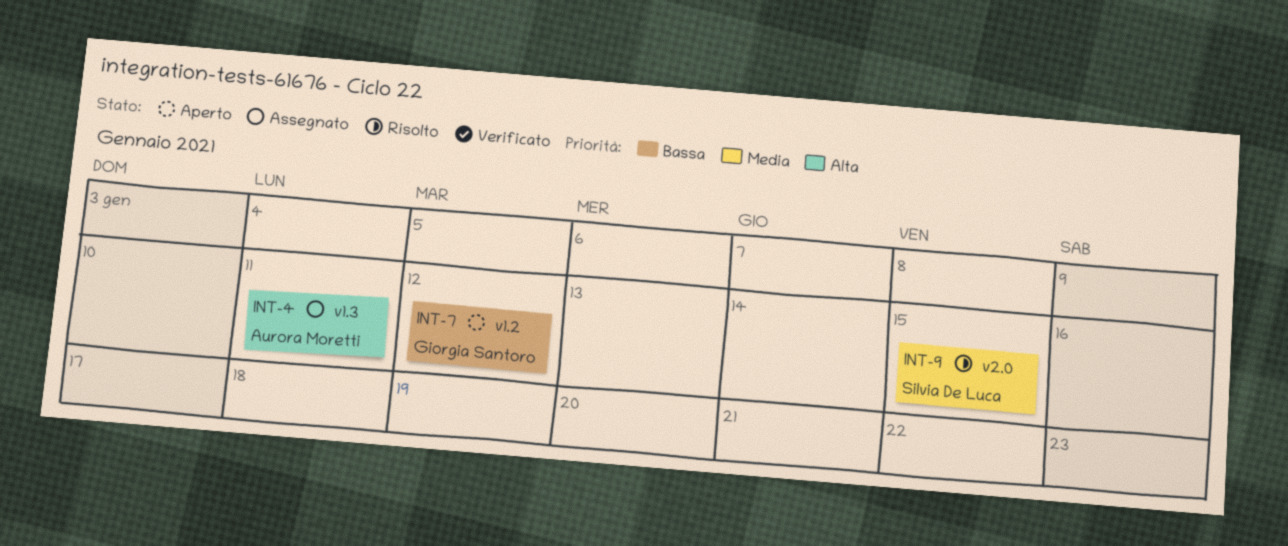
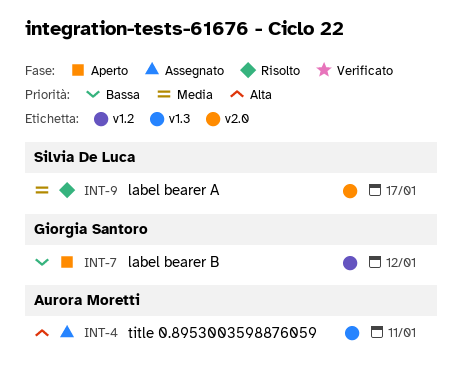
INT-9, due: Jan 15 -> Jan 17

